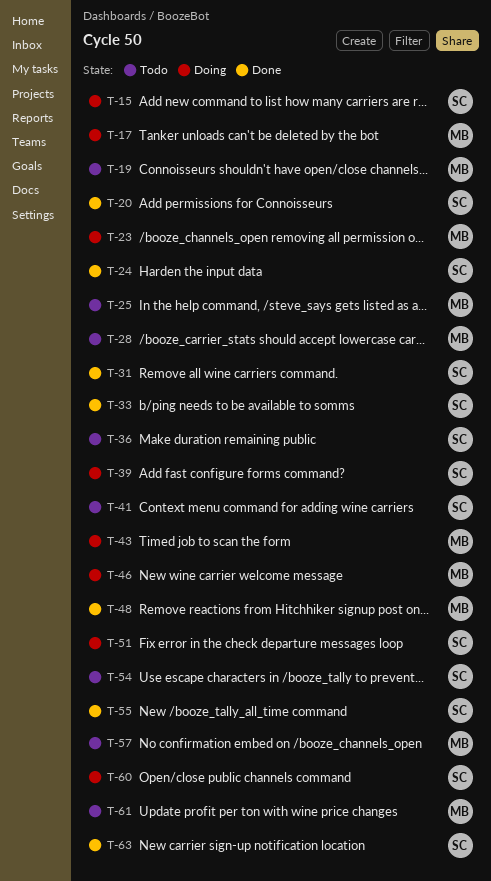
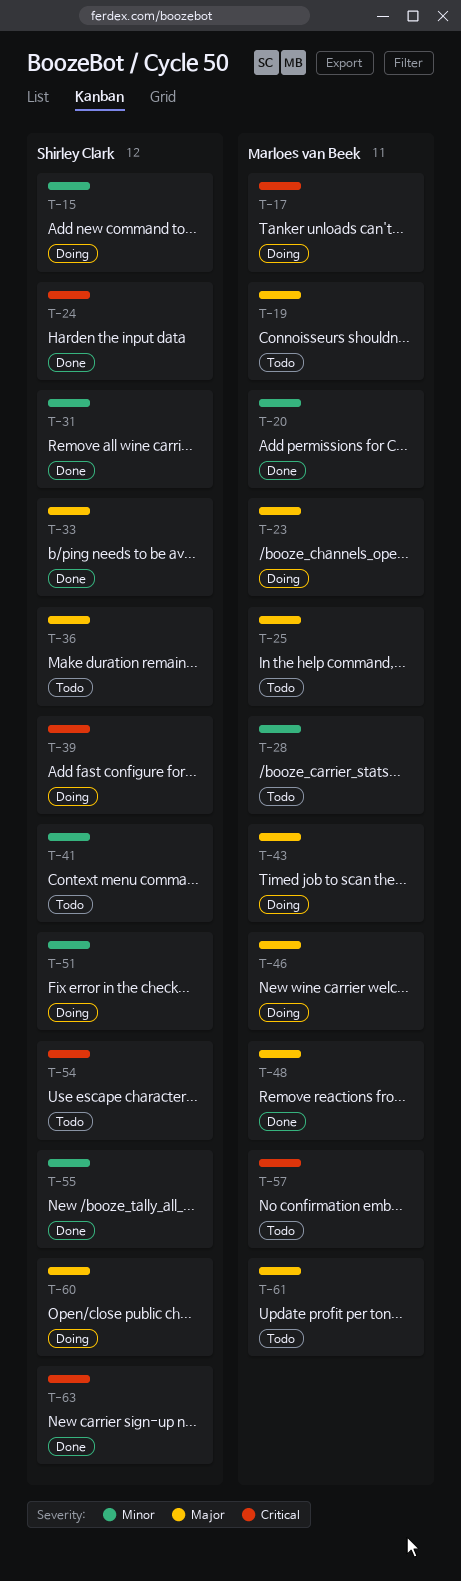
T-20, owner: Shirley Clark -> Marloes van Beek

